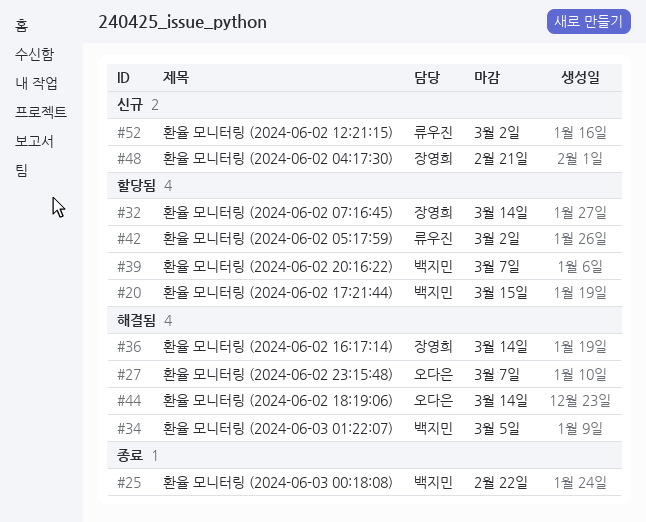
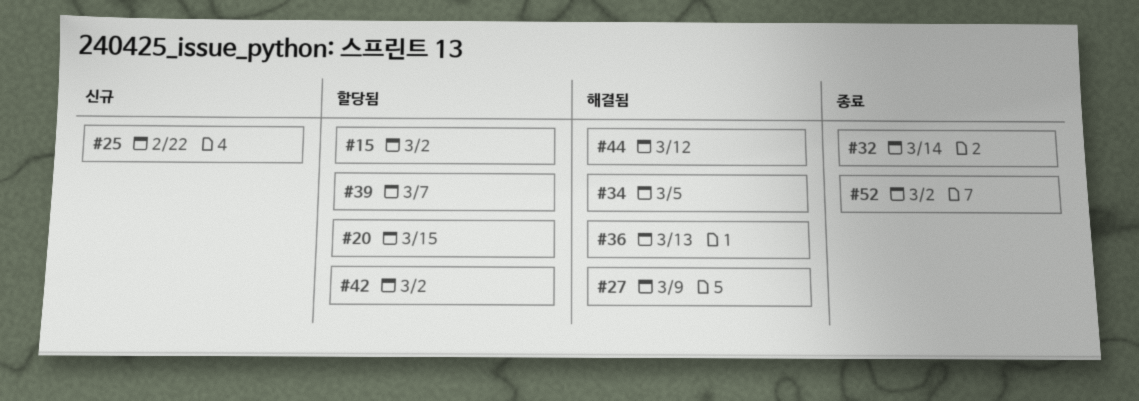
#15: none -> present
#25, status: 종료 -> 신규
#27, due: Mar 7 -> Mar 9
#32, status: 할당됨 -> 종료
#36, due: Mar 14 -> Mar 13
#44, due: Mar 14 -> Mar 12
#48: present -> none
#52, status: 신규 -> 종료

